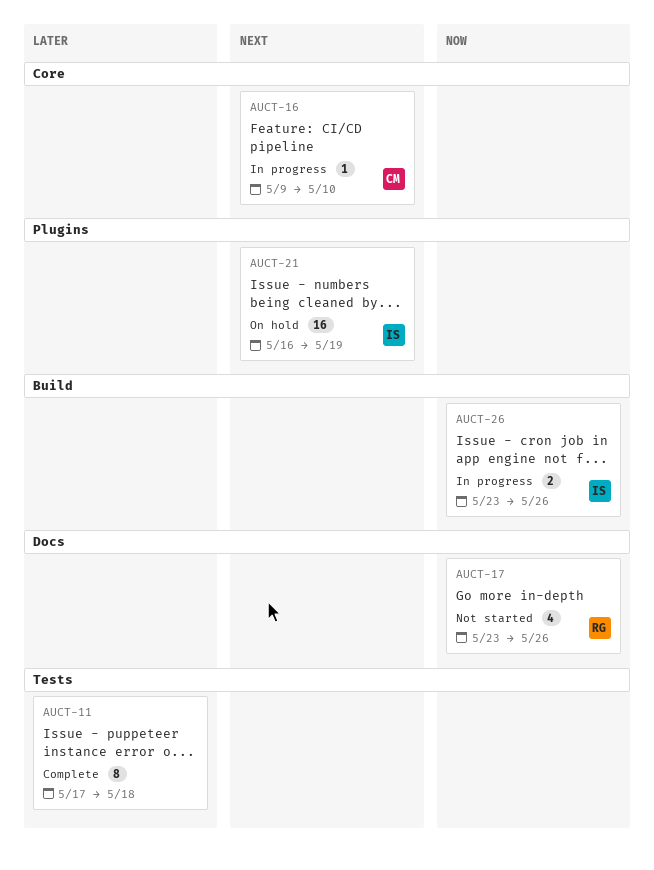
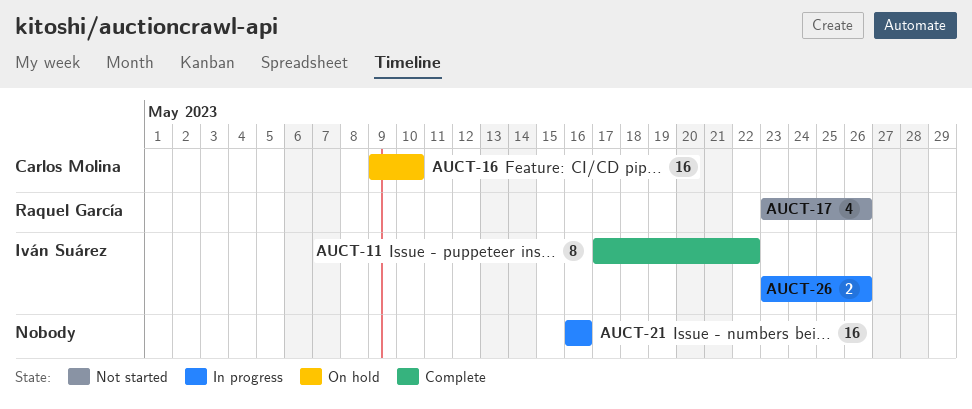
AUCT-11, owner: none -> Iván Suárez
AUCT-11, due: May 18 -> May 22
AUCT-16, status: In progress -> On hold
AUCT-16, estimate: 1 -> 16
AUCT-21, status: On hold -> In progress
AUCT-21, owner: Iván Suárez -> none
AUCT-21, due: May 19 -> May 16

